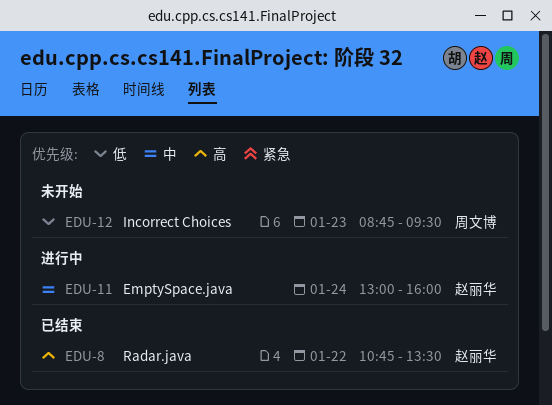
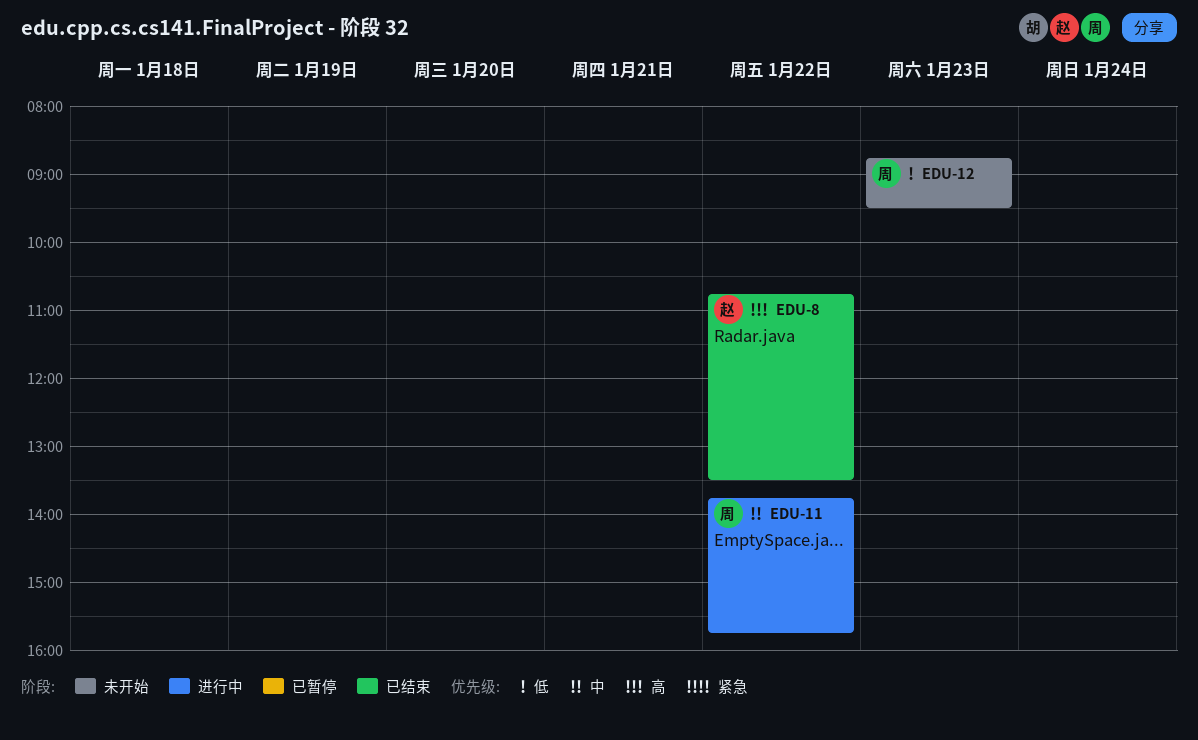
EDU-11, owner: 赵丽华 -> 周文博
EDU-11, day: Jan 24 -> Jan 22
EDU-11, begins: 13:00 -> 13:45
EDU-11, ends: 16:00 -> 15:45

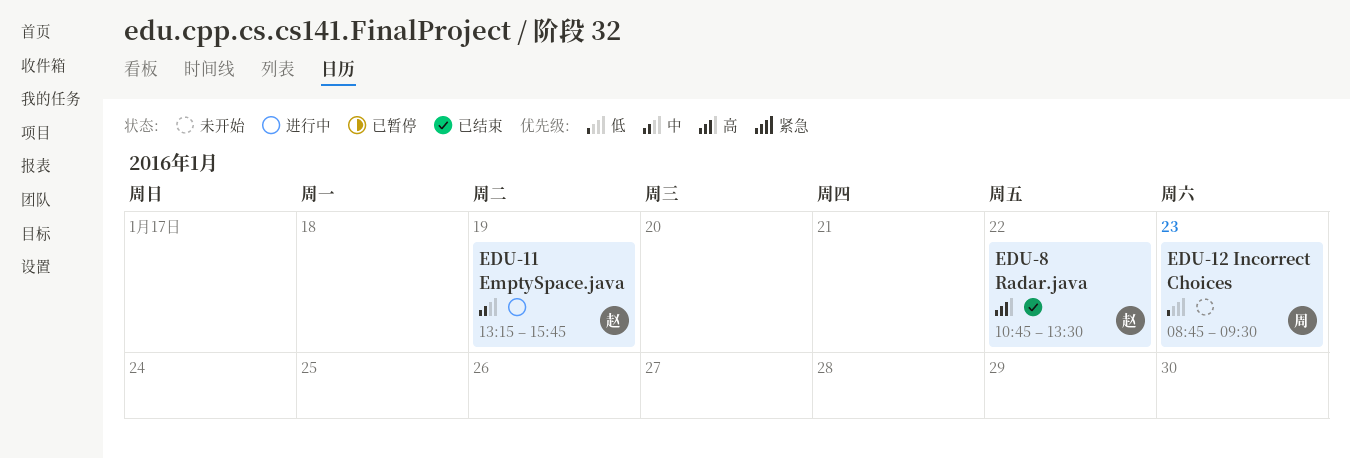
EDU-11, owner: 周 -> 赵
EDU-11, day: Jan 22 -> Jan 19
EDU-11, begins: 13:45 -> 13:15

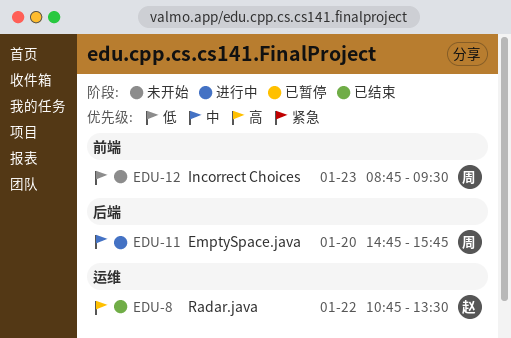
EDU-11, owner: 赵 -> 周
EDU-11, day: Jan 19 -> Jan 20
EDU-11, begins: 13:15 -> 14:45

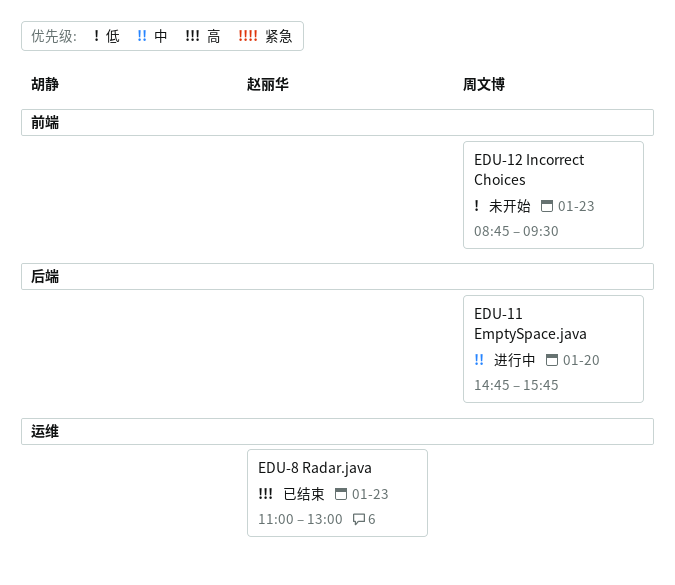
EDU-8, day: Jan 22 -> Jan 23
EDU-8, begins: 10:45 -> 11:00
EDU-8, ends: 13:30 -> 13:00

